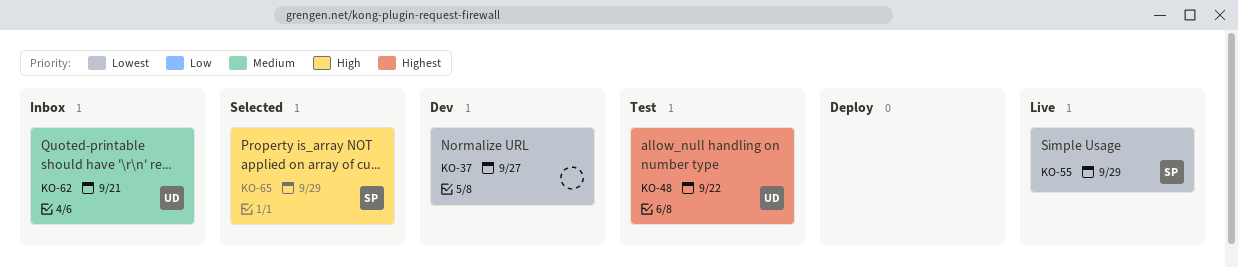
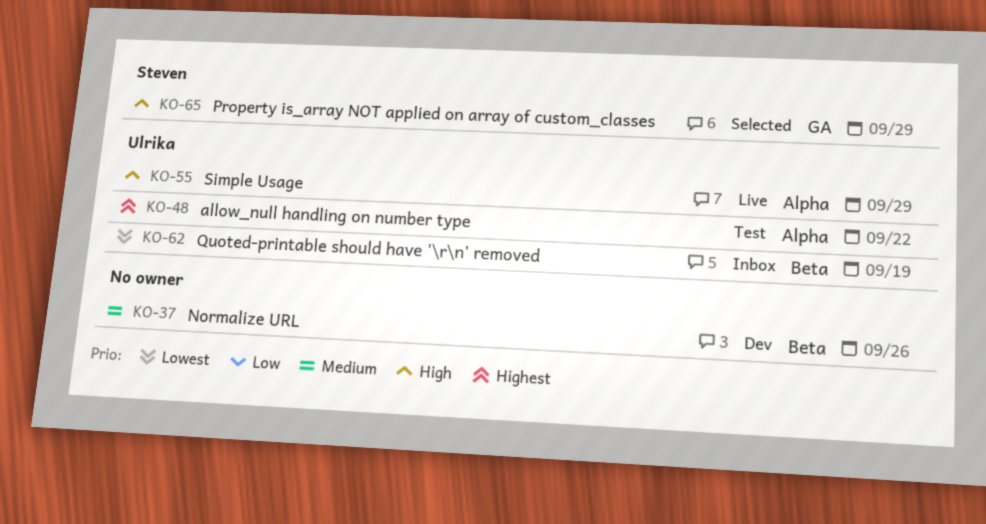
KO-37, priority: Lowest -> Medium
KO-37, due: Sep 27 -> Sep 26
KO-55, owner: Steven -> Ulrika
KO-55, priority: Lowest -> High
KO-62, priority: Medium -> Lowest
KO-62, due: Sep 21 -> Sep 19

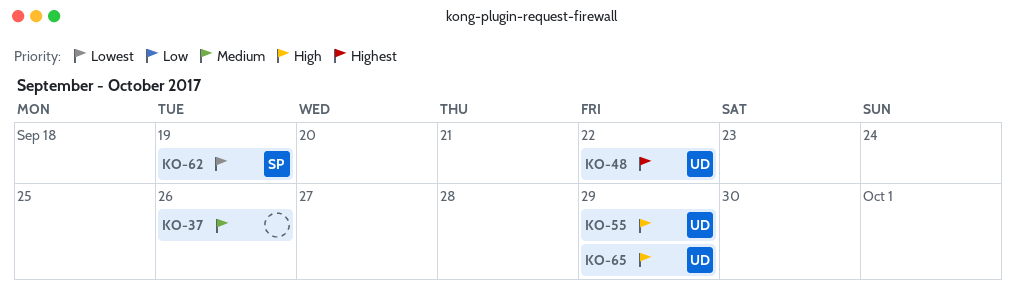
KO-62, owner: Ulrika -> Steven
KO-65, owner: Steven -> Ulrika

